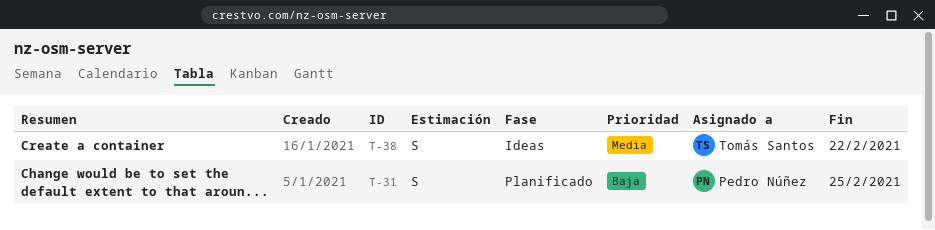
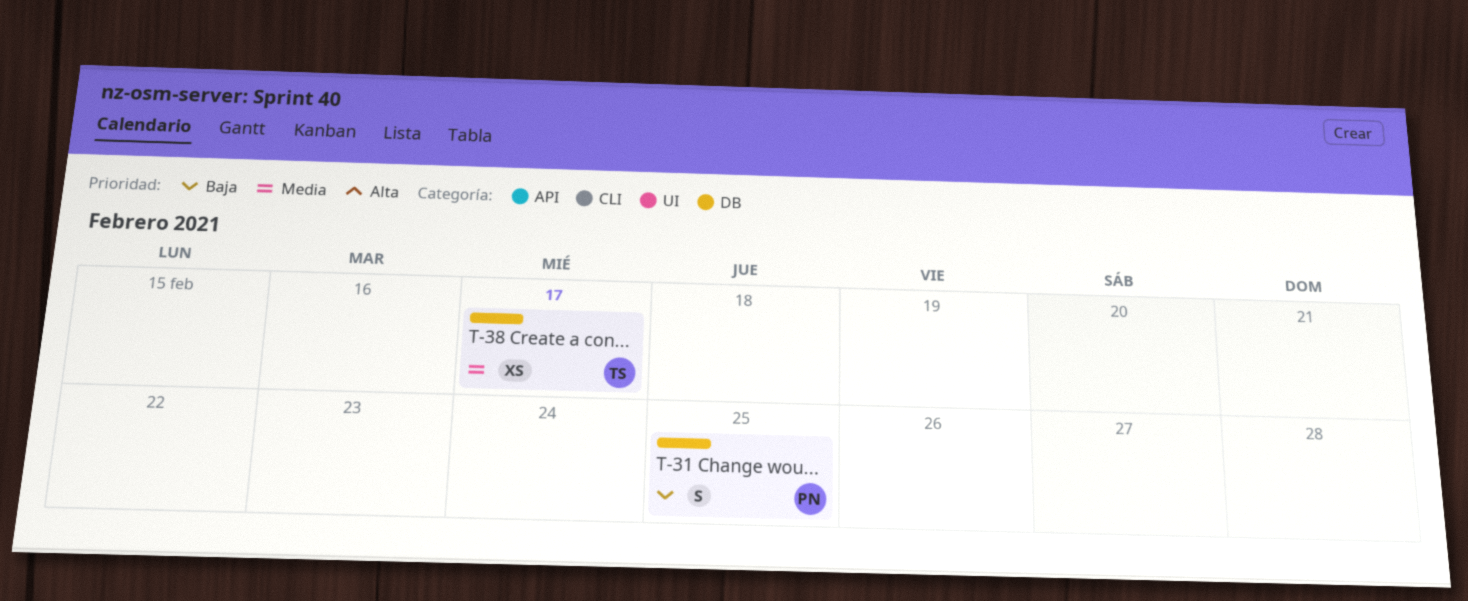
T-38, estimate: S -> XS
T-38, due: Feb 22 -> Feb 17

